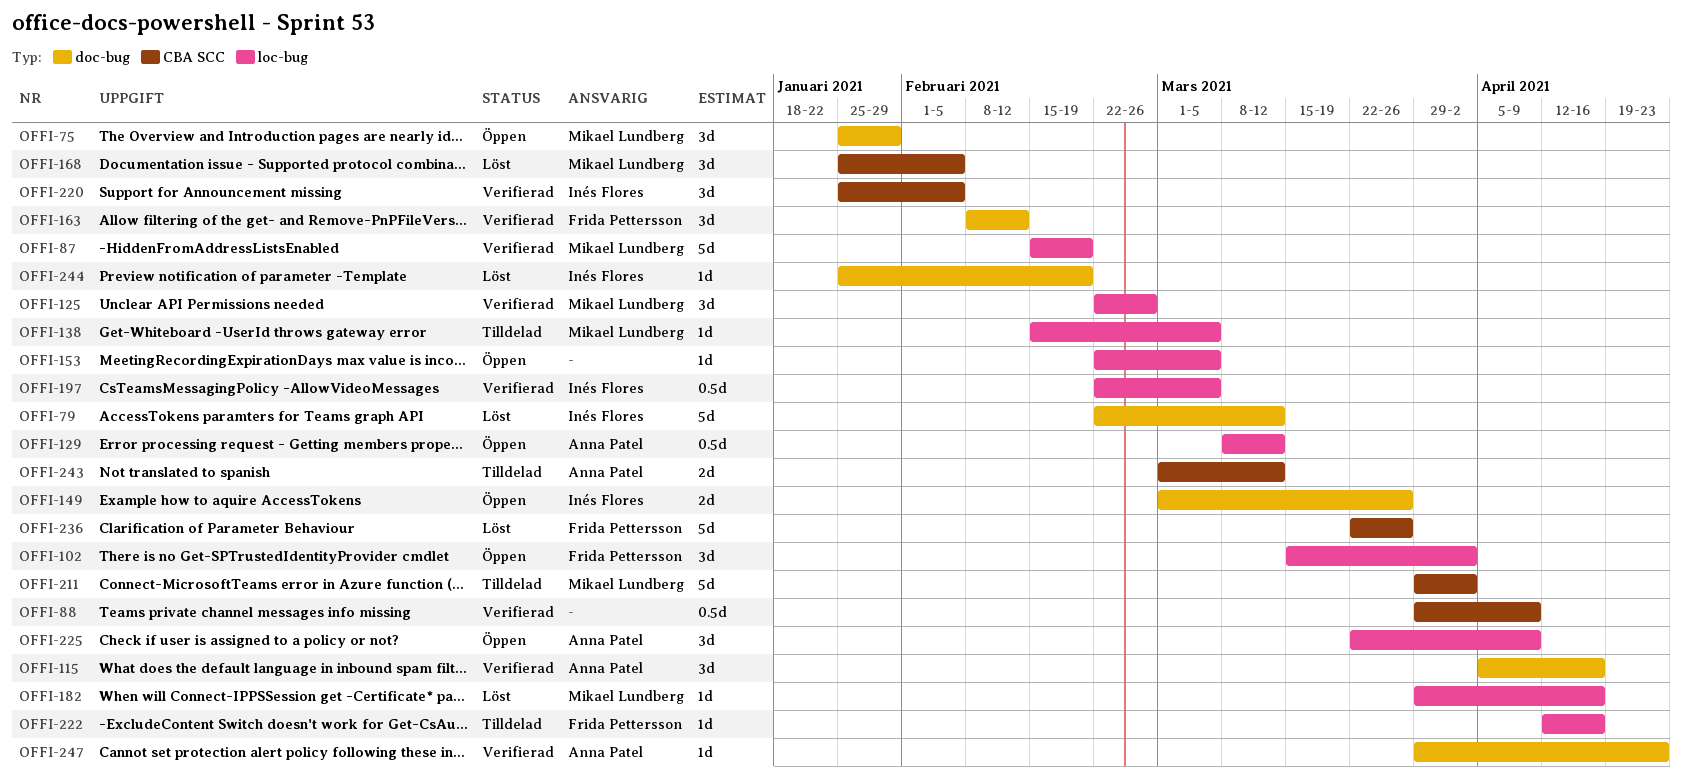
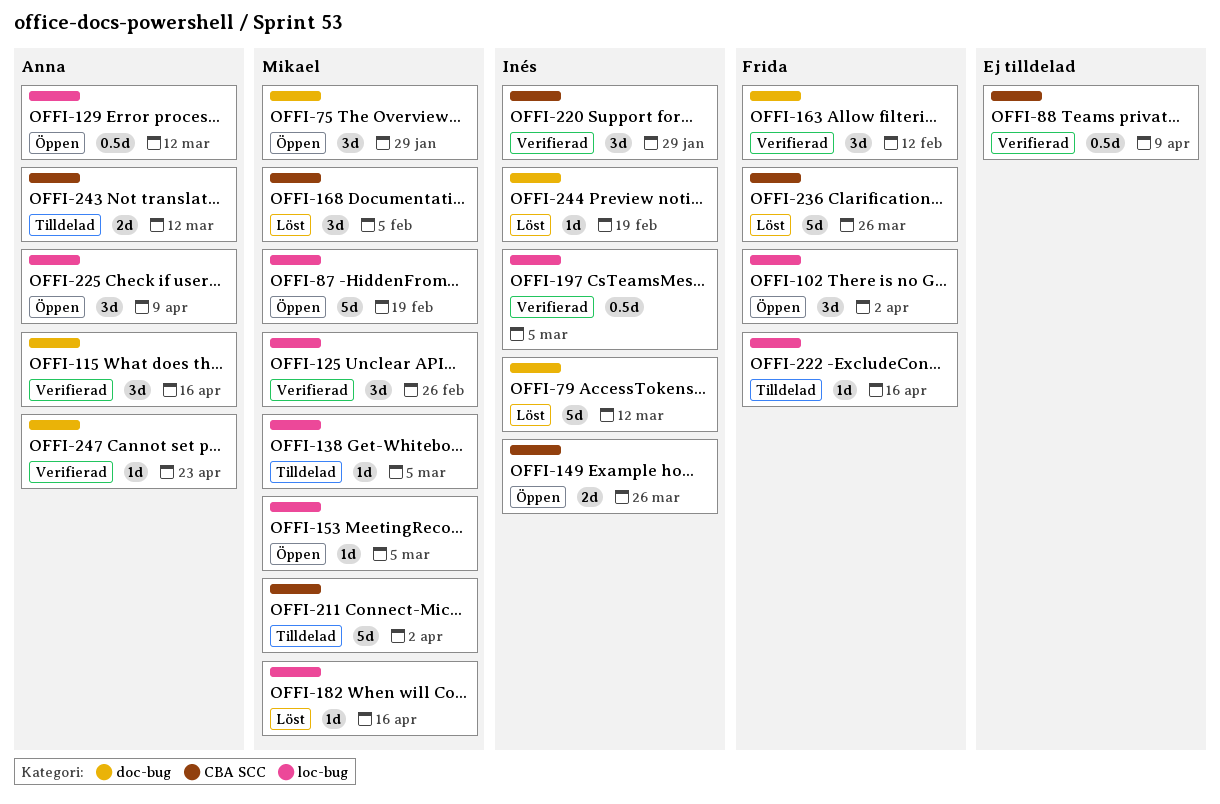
OFFI-87, status: Verifierad -> Öppen
OFFI-149, label: doc-bug -> CBA SCC
OFFI-153, owner: none -> Mikael Lundberg
OFFI-220, due: Feb 5 -> Jan 29

